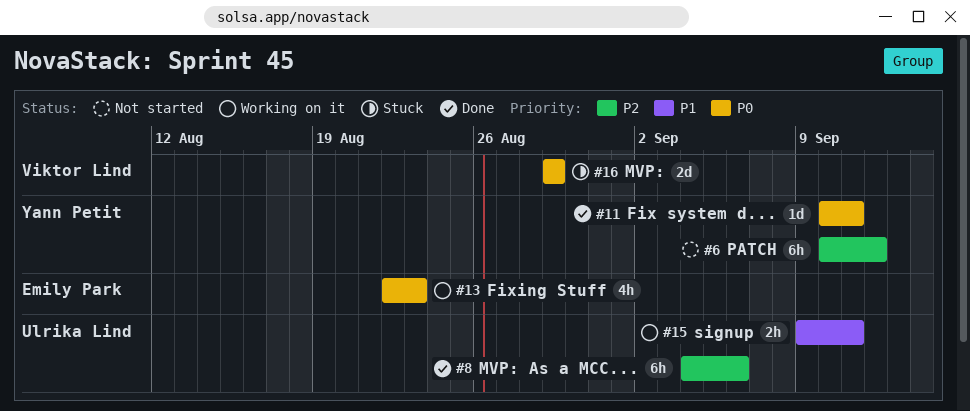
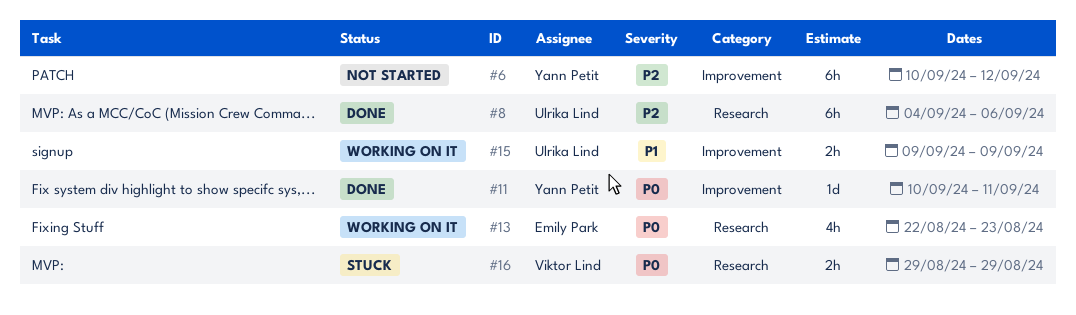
#15, due: Sep 11 -> Sep 9
#16, estimate: 2d -> 2h

